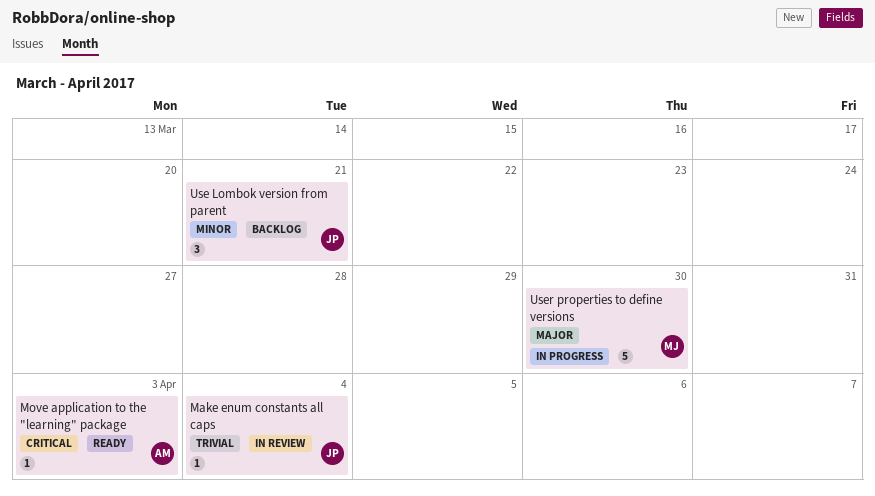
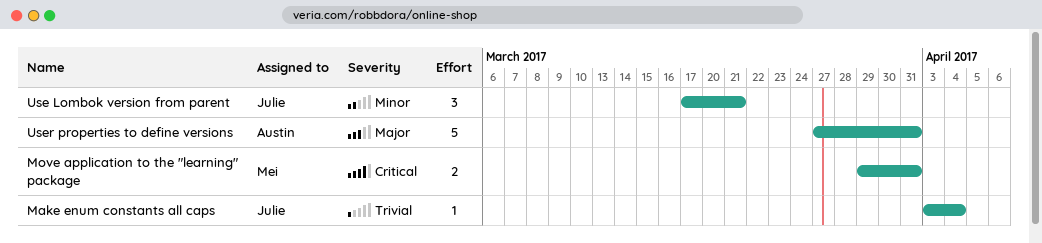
Move application to the "learning" package, owner: Austin -> Mei
Move application to the "learning" package, estimate: 1 -> 2
Move application to the "learning" package, due: Apr 3 -> Mar 31
User properties to define versions, owner: Mei -> Austin
User properties to define versions, due: Mar 30 -> Mar 31

